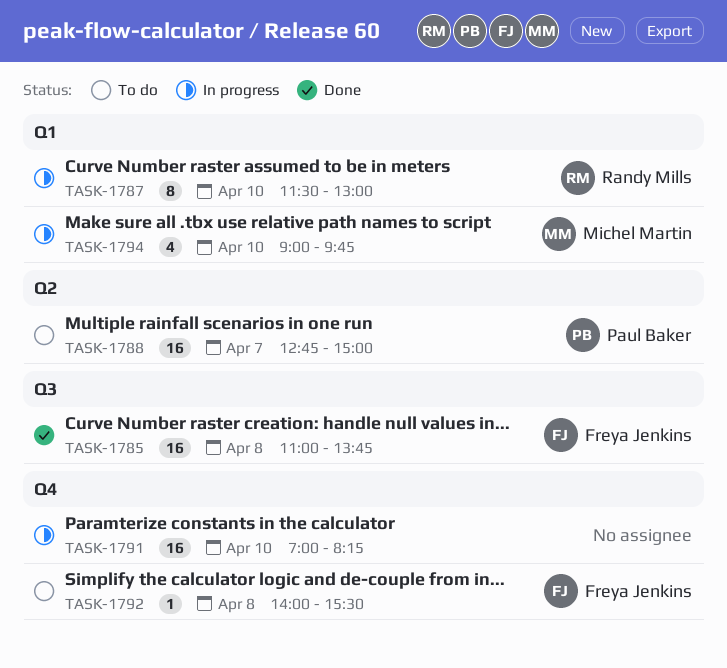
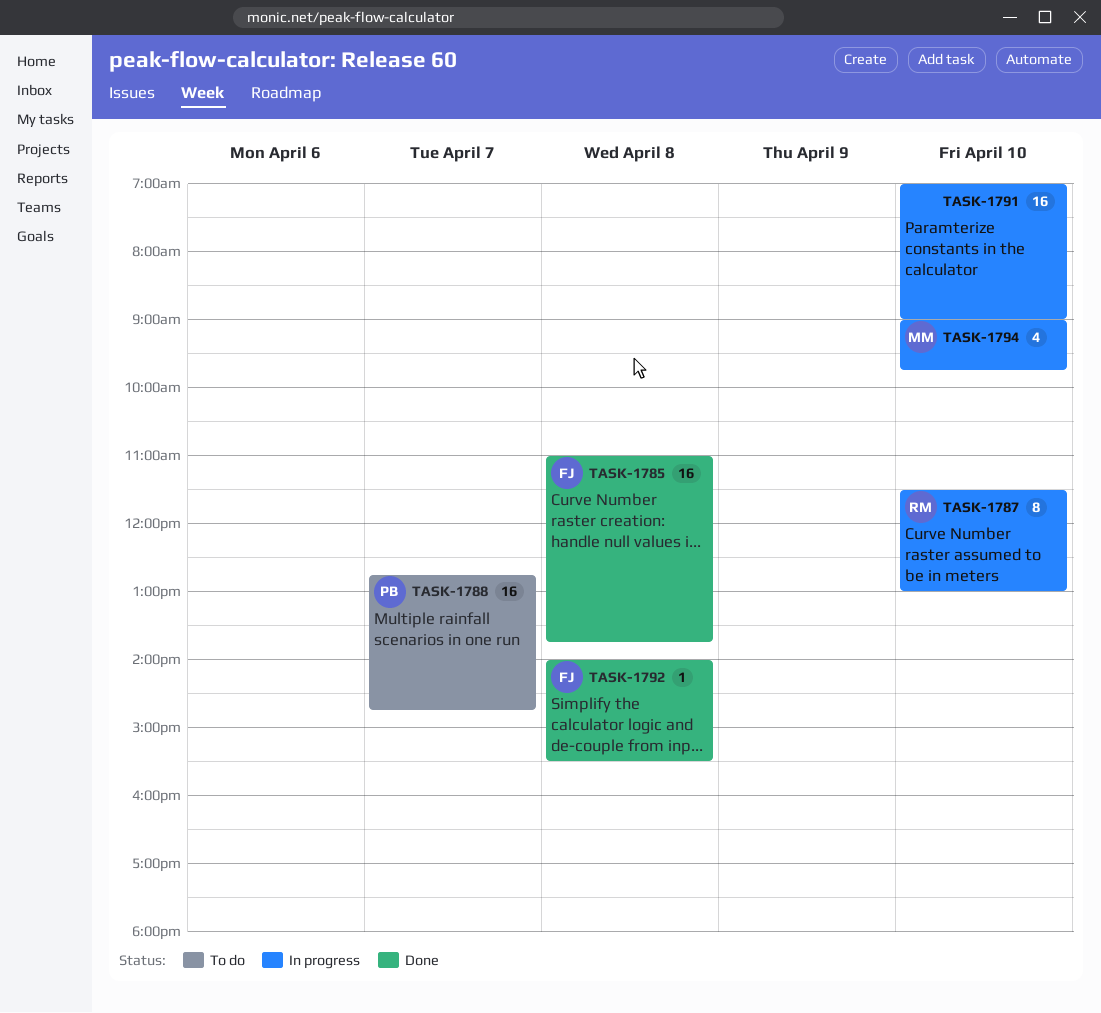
TASK-1788, ends: 15:00 -> 14:45
TASK-1791, ends: 08:15 -> 09:00
TASK-1792, status: To do -> Done

